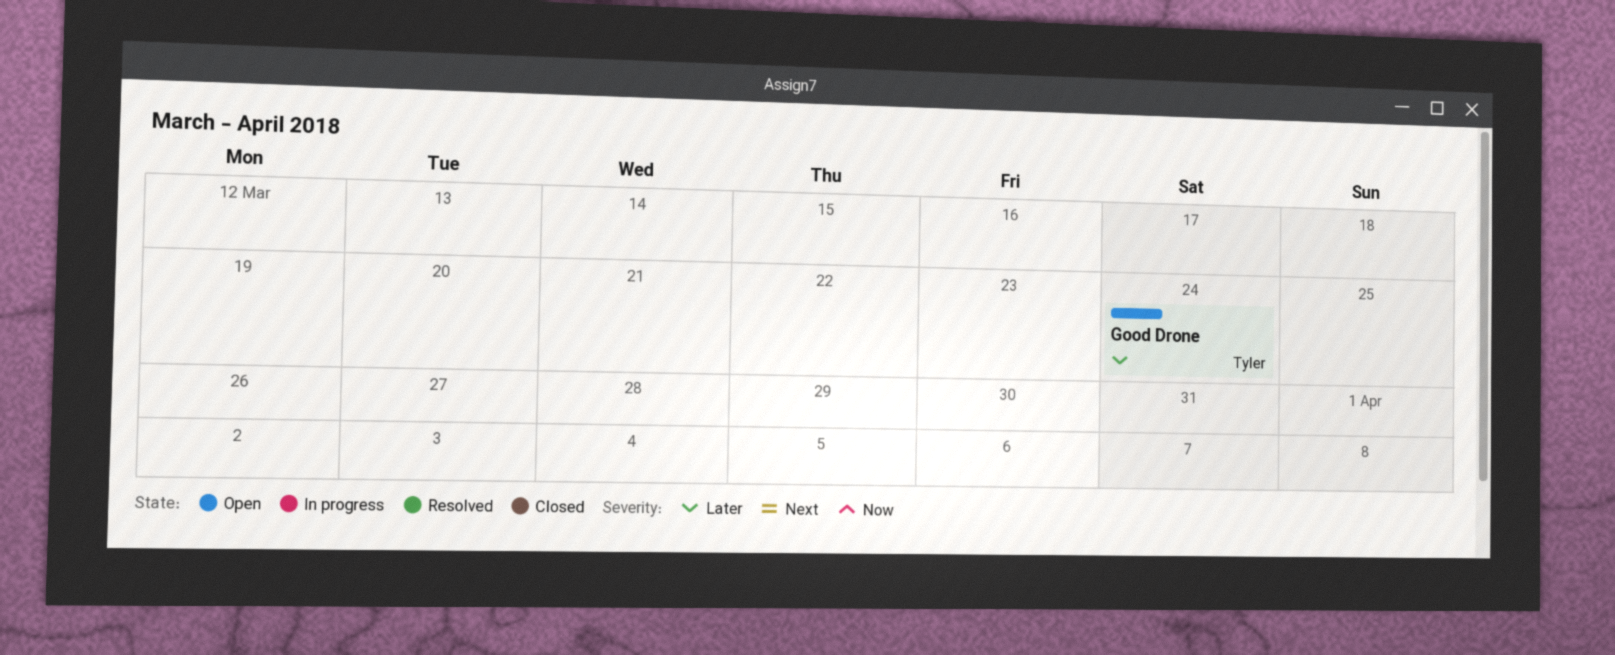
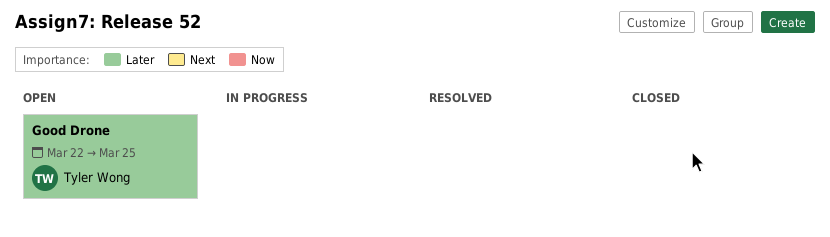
Good Drone, due: Mar 24 -> Mar 25

